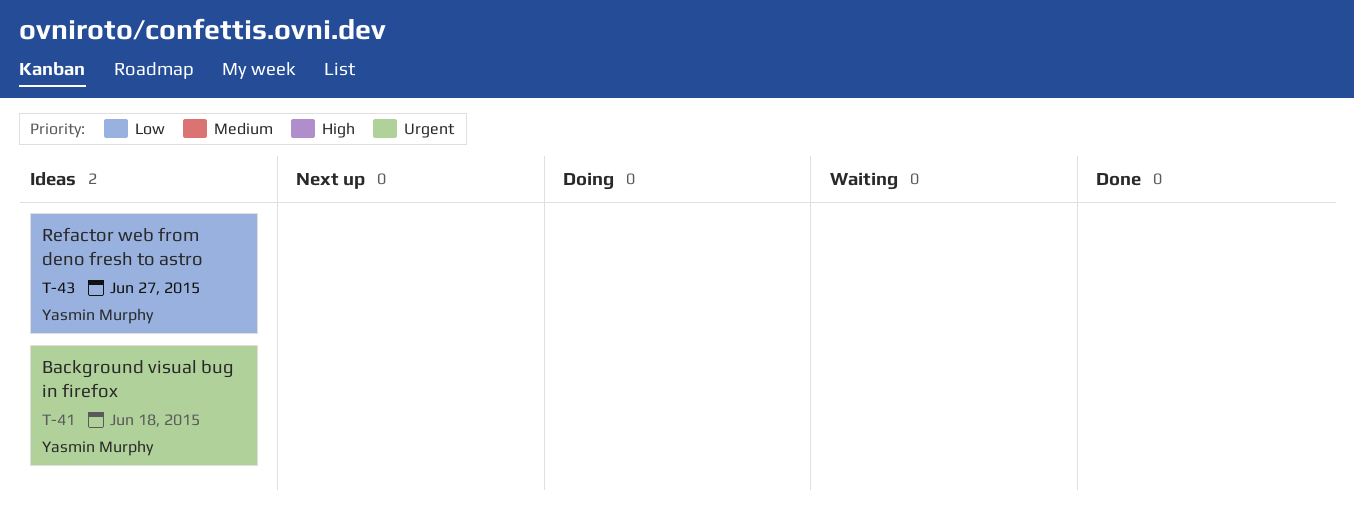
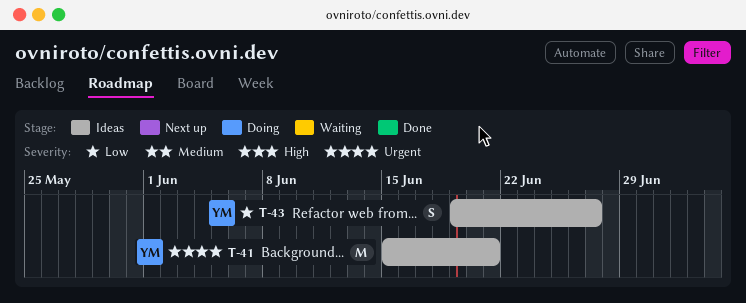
T-41, due: Jun 18 -> Jun 21

